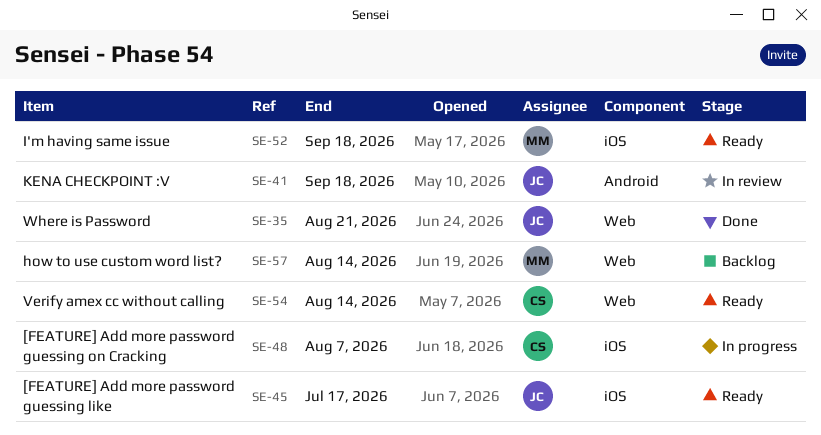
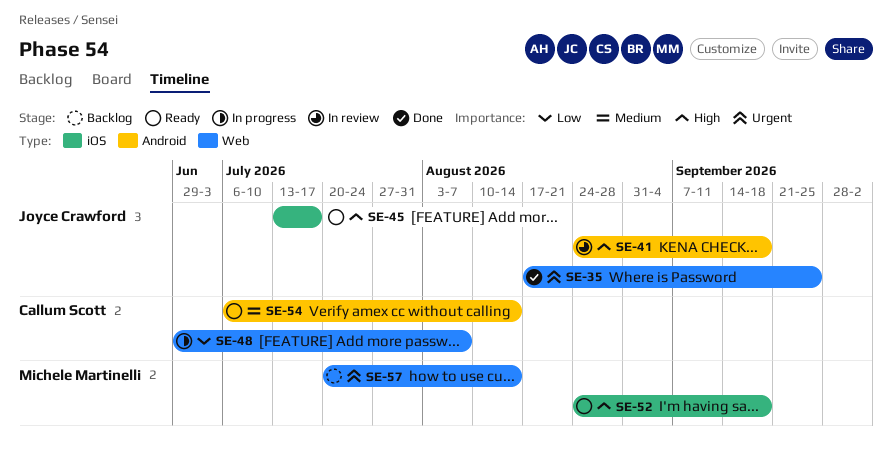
SE-35, due: Aug 21 -> Sep 25
SE-48, label: iOS -> Web
SE-54, label: Web -> Android

